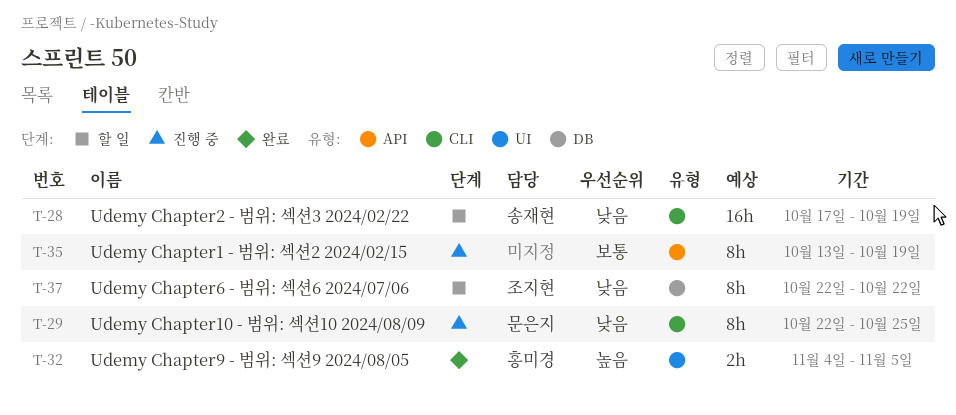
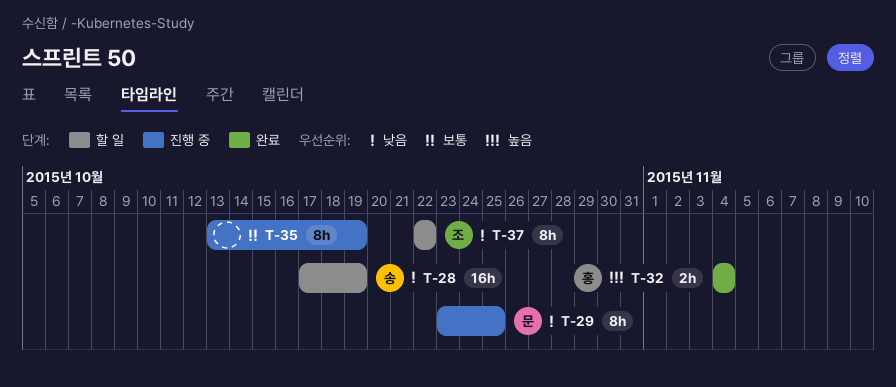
T-29, start: Oct 22 -> Oct 23
T-32, due: Nov 5 -> Nov 4

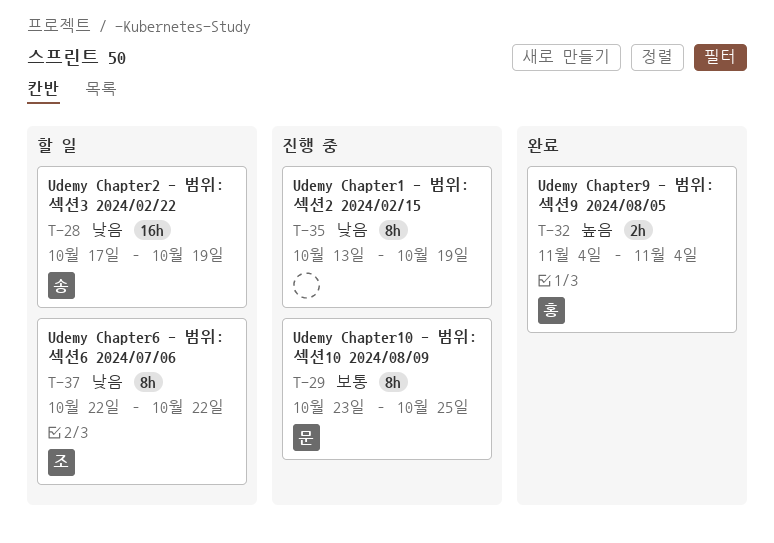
T-29, priority: 낮음 -> 보통
T-35, priority: 보통 -> 낮음

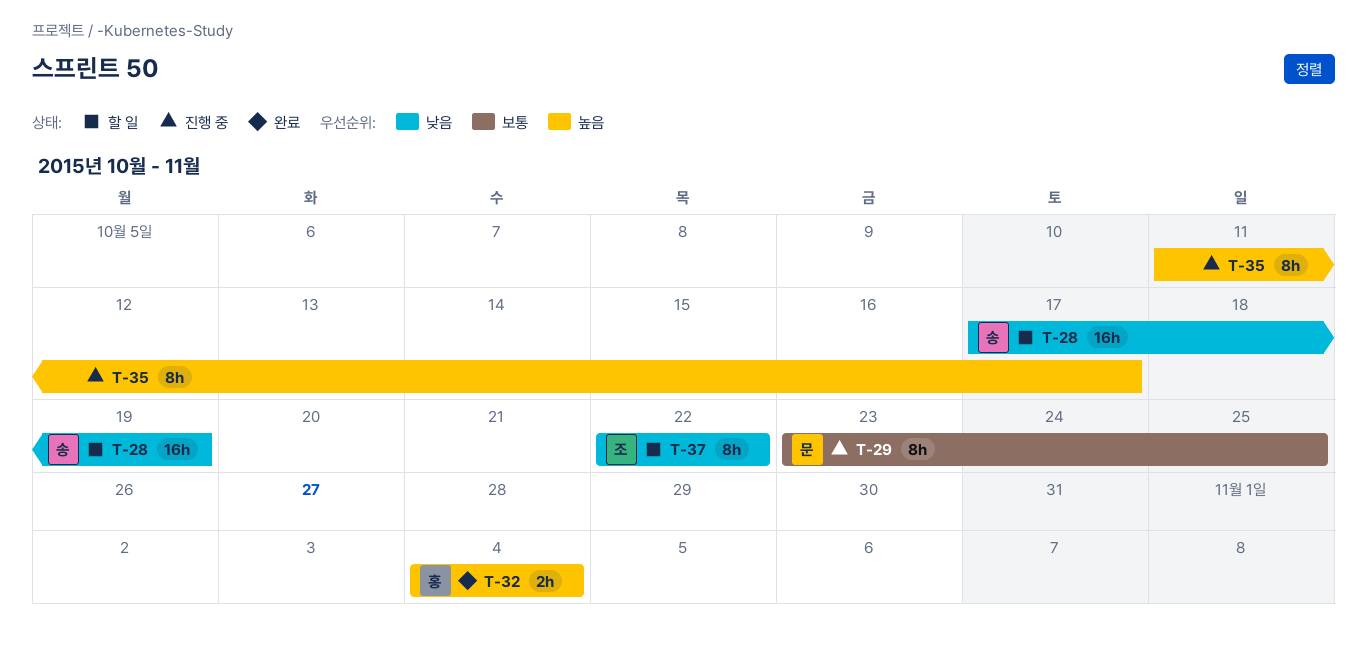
T-35, priority: 낮음 -> 높음
T-35, start: Oct 13 -> Oct 11
T-35, due: Oct 19 -> Oct 17

